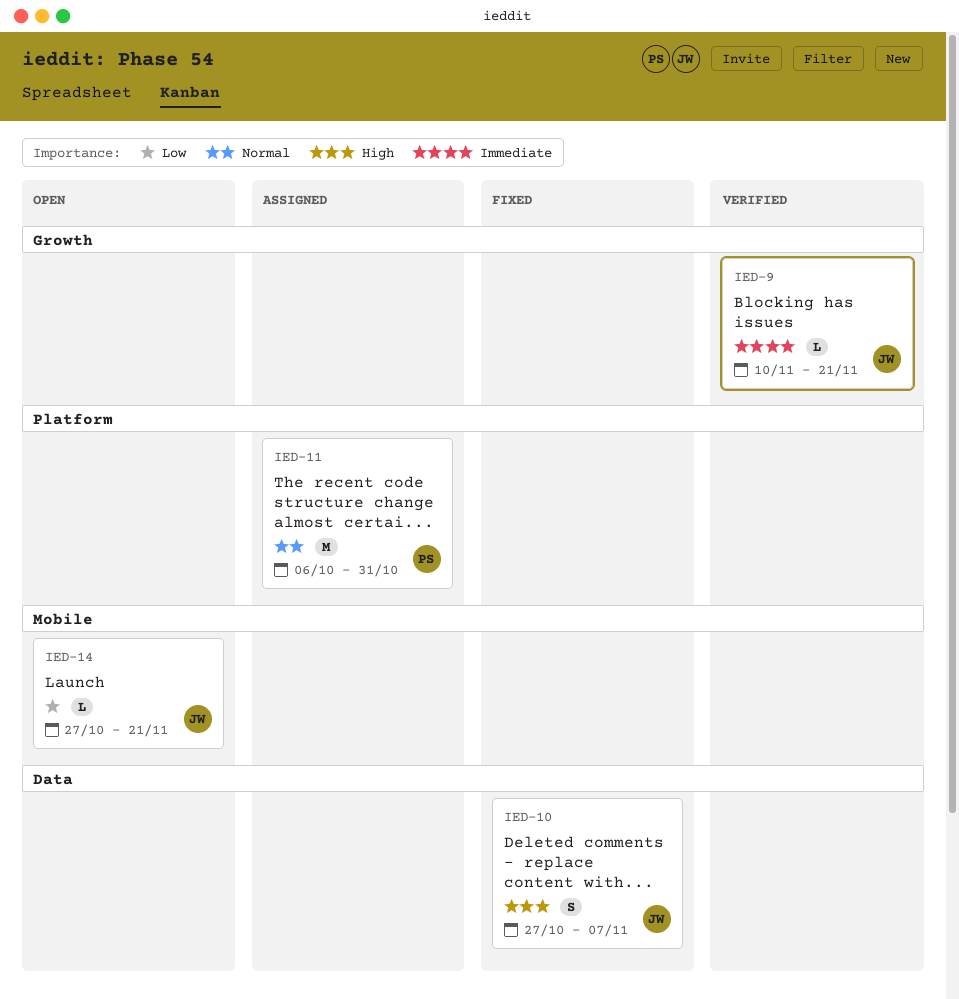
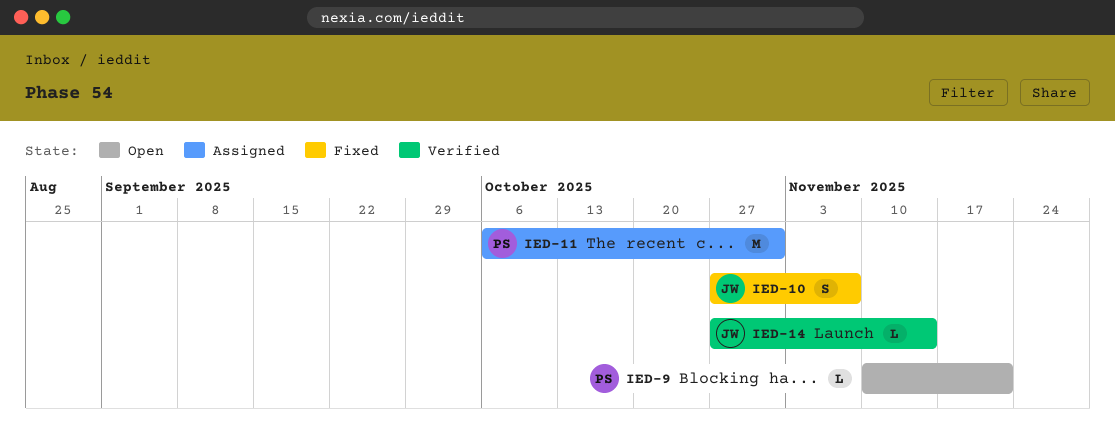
IED-9, status: Verified -> Open
IED-9, owner: JW -> PS
IED-14, status: Open -> Verified
IED-14, due: Nov 21 -> Nov 14

